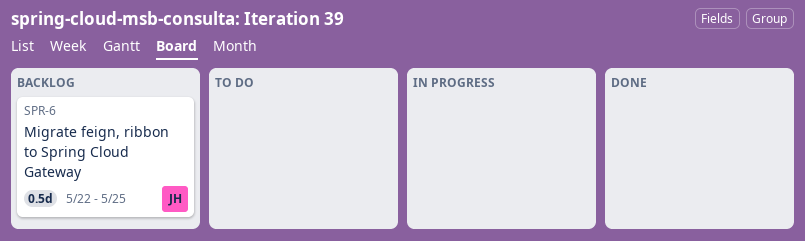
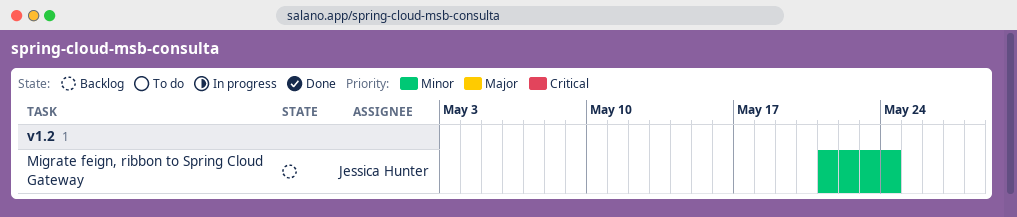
Migrate feign, ribbon to Spring Cloud Gateway, start: May 22 -> May 21
Migrate feign, ribbon to Spring Cloud Gateway, due: May 25 -> May 24

